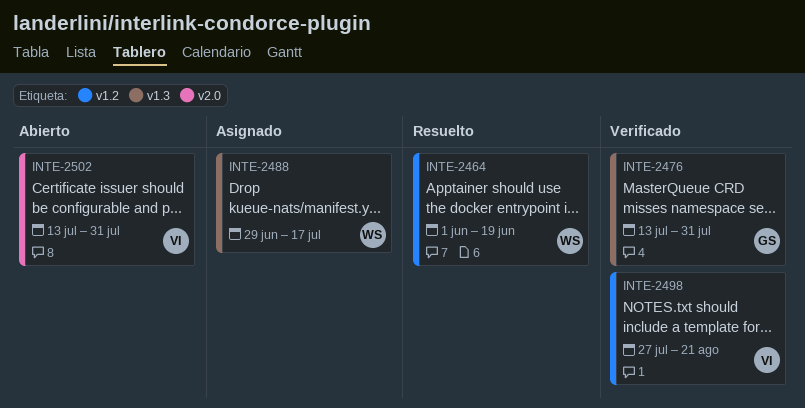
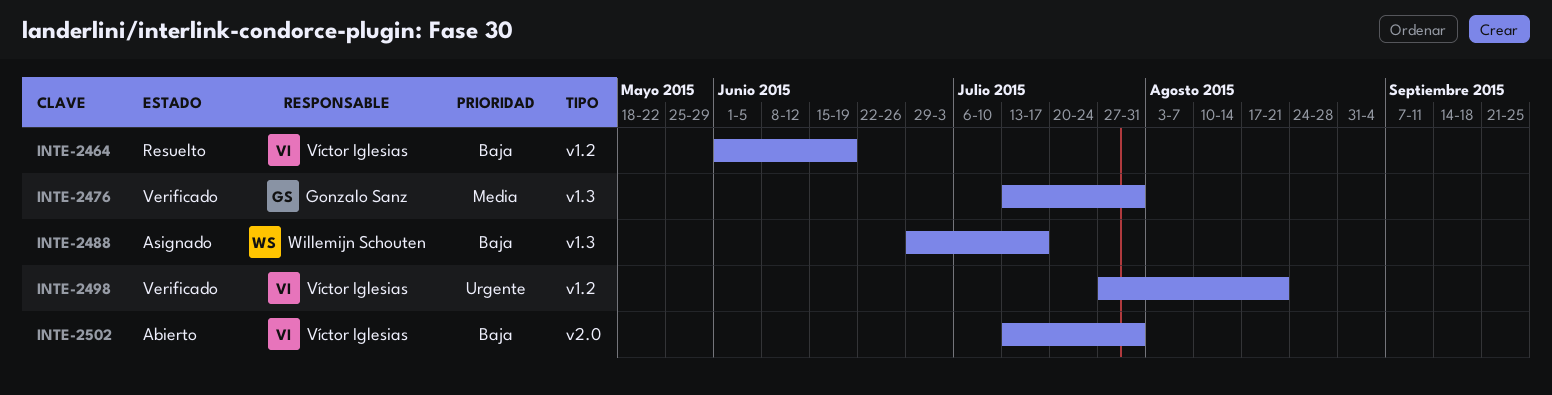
INTE-2464, owner: Willemijn Schouten -> Víctor Iglesias

